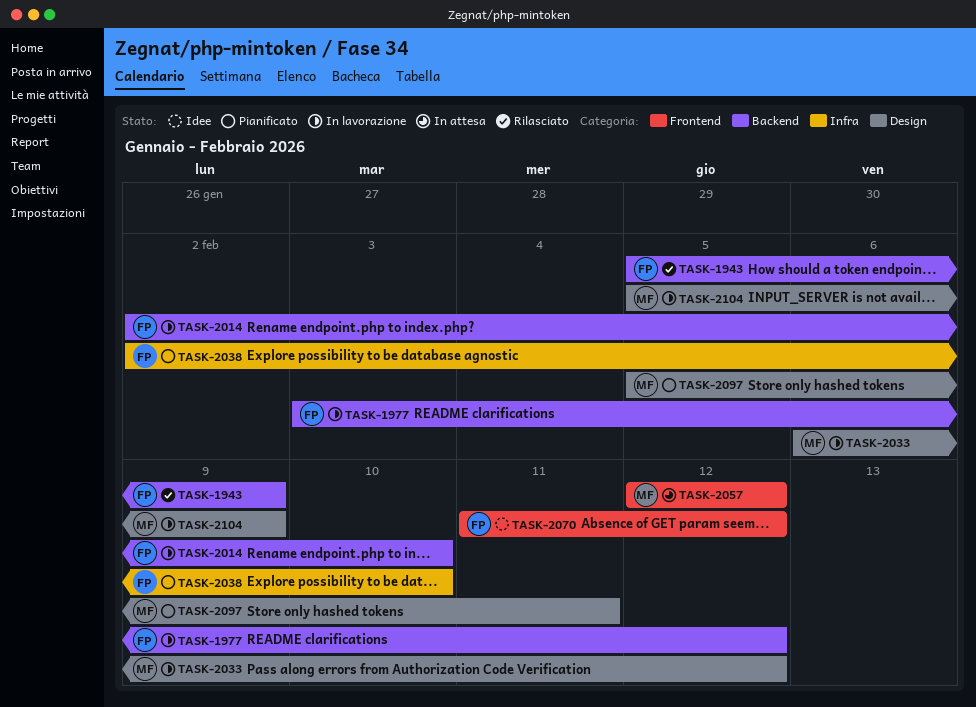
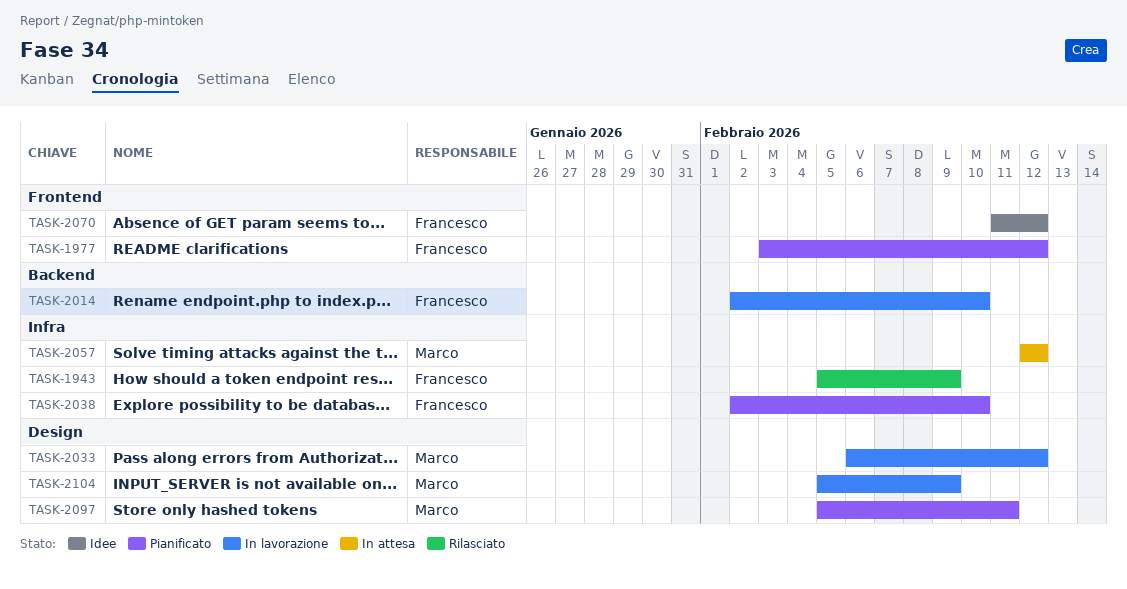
TASK-1943, label: Backend -> Infra
TASK-1977, status: In lavorazione -> Pianificato
TASK-1977, label: Backend -> Frontend
TASK-2057, label: Frontend -> Infra

